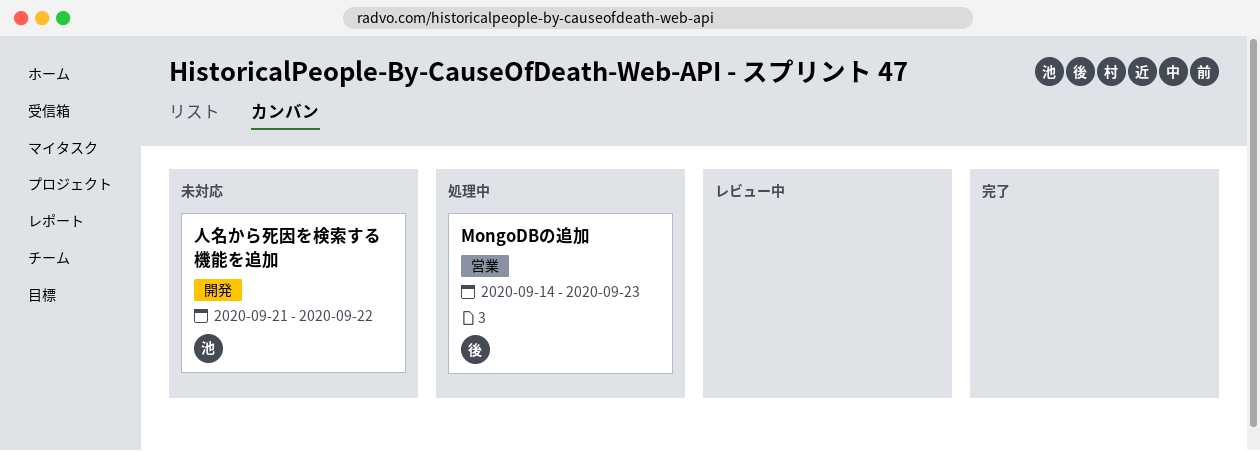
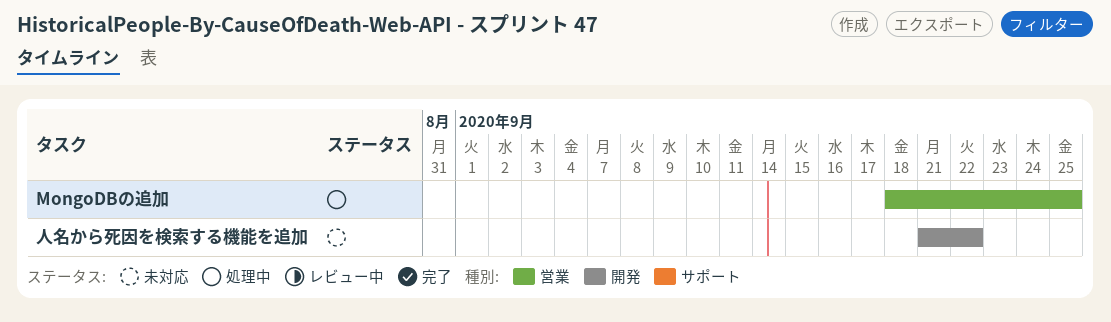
MongoDBの追加, start: Sep 14 -> Sep 18
MongoDBの追加, due: Sep 23 -> Sep 25

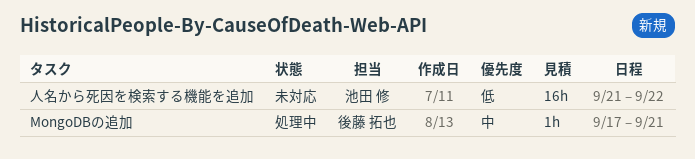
MongoDBの追加, start: Sep 18 -> Sep 17
MongoDBの追加, due: Sep 25 -> Sep 21

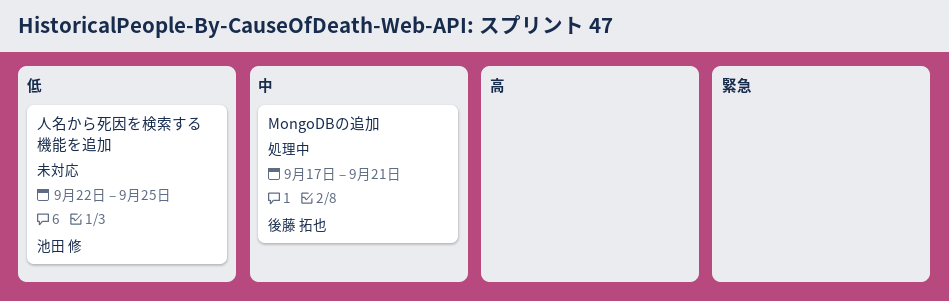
人名から死因を検索する機能を追加, start: Sep 21 -> Sep 22
人名から死因を検索する機能を追加, due: Sep 22 -> Sep 25

